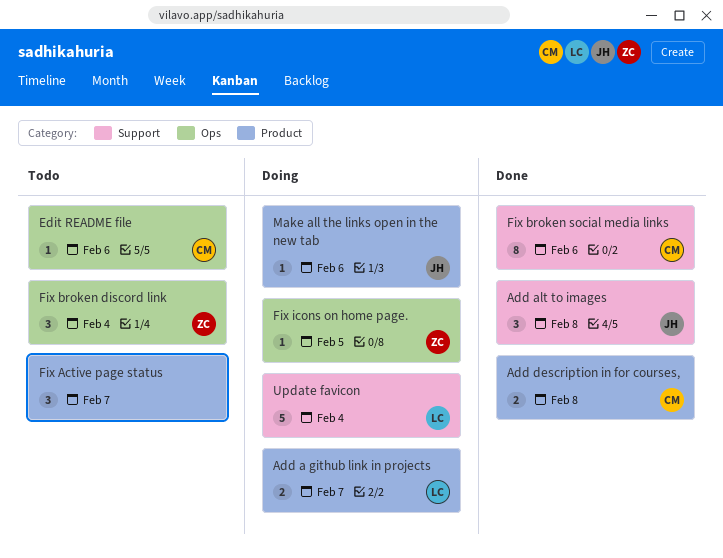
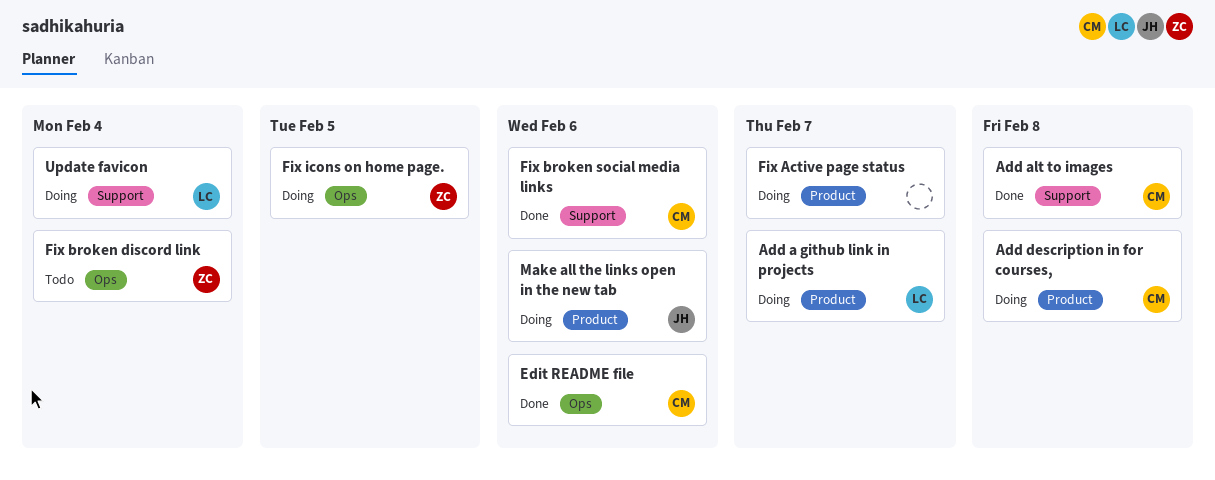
Add alt to images, owner: JH -> CM
Add description in for courses,, status: Done -> Doing
Edit README file, status: Todo -> Done
Fix Active page status, status: Todo -> Doing

